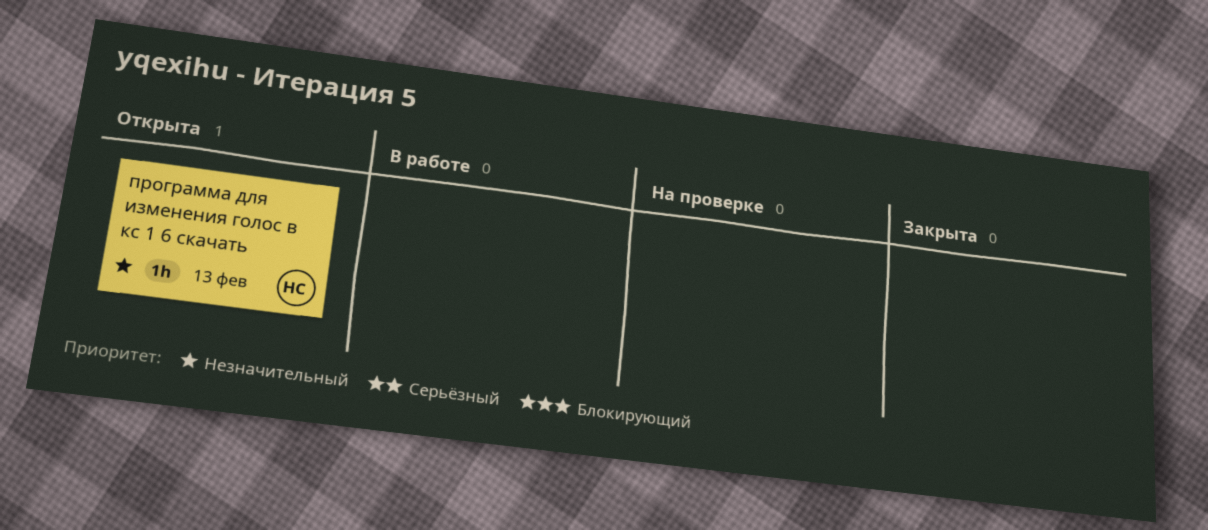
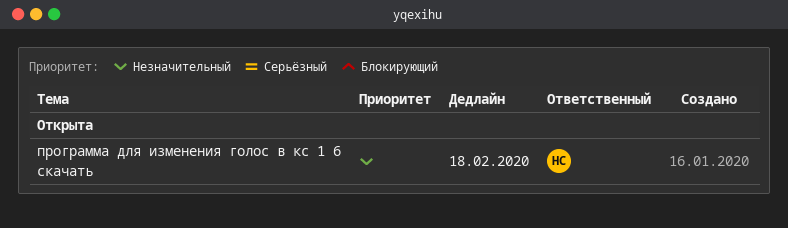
программа для изменения голос в кс 1 6 скачать, due: Feb 13 -> Feb 18

